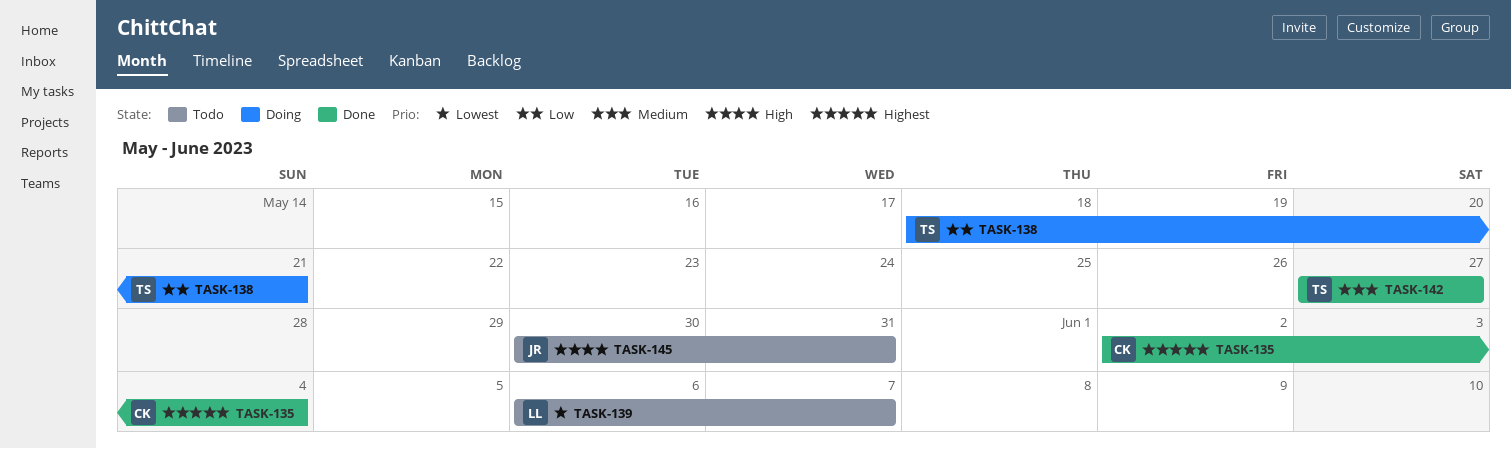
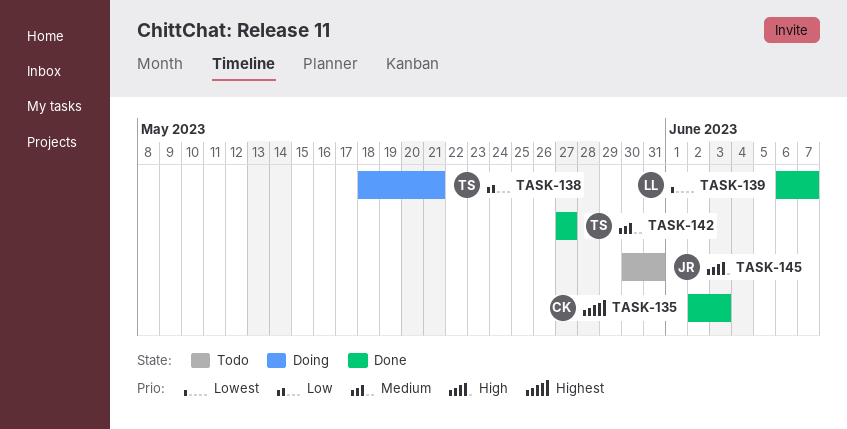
TASK-135, due: Jun 4 -> Jun 3
TASK-139, status: Todo -> Done

